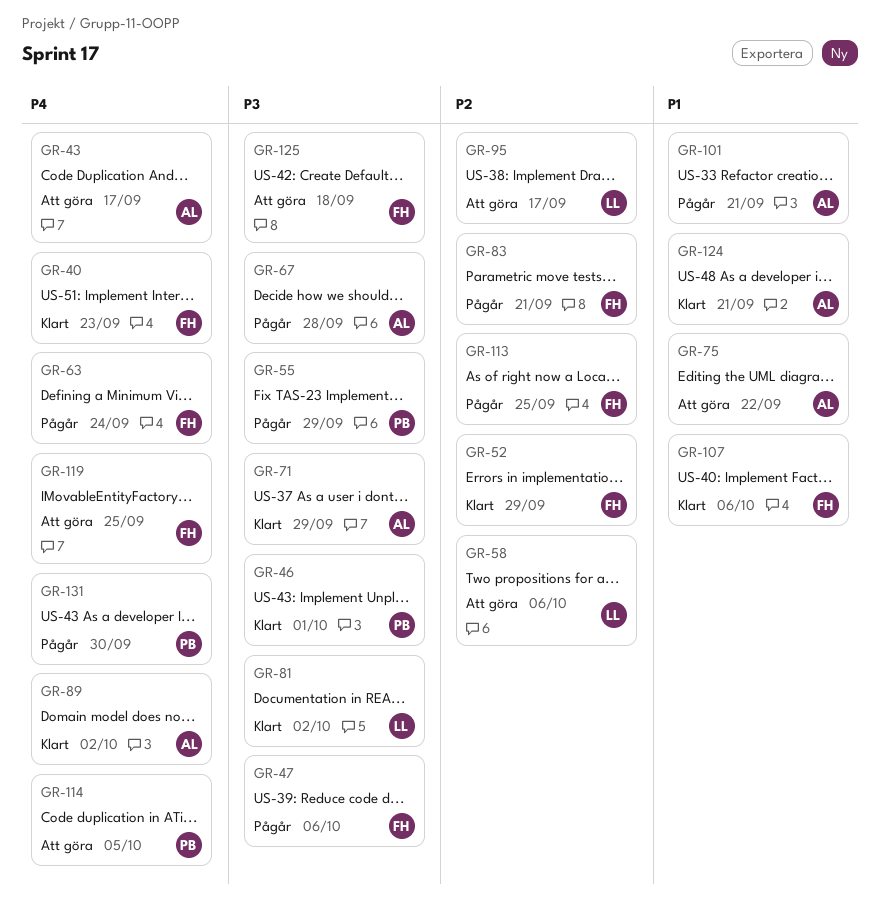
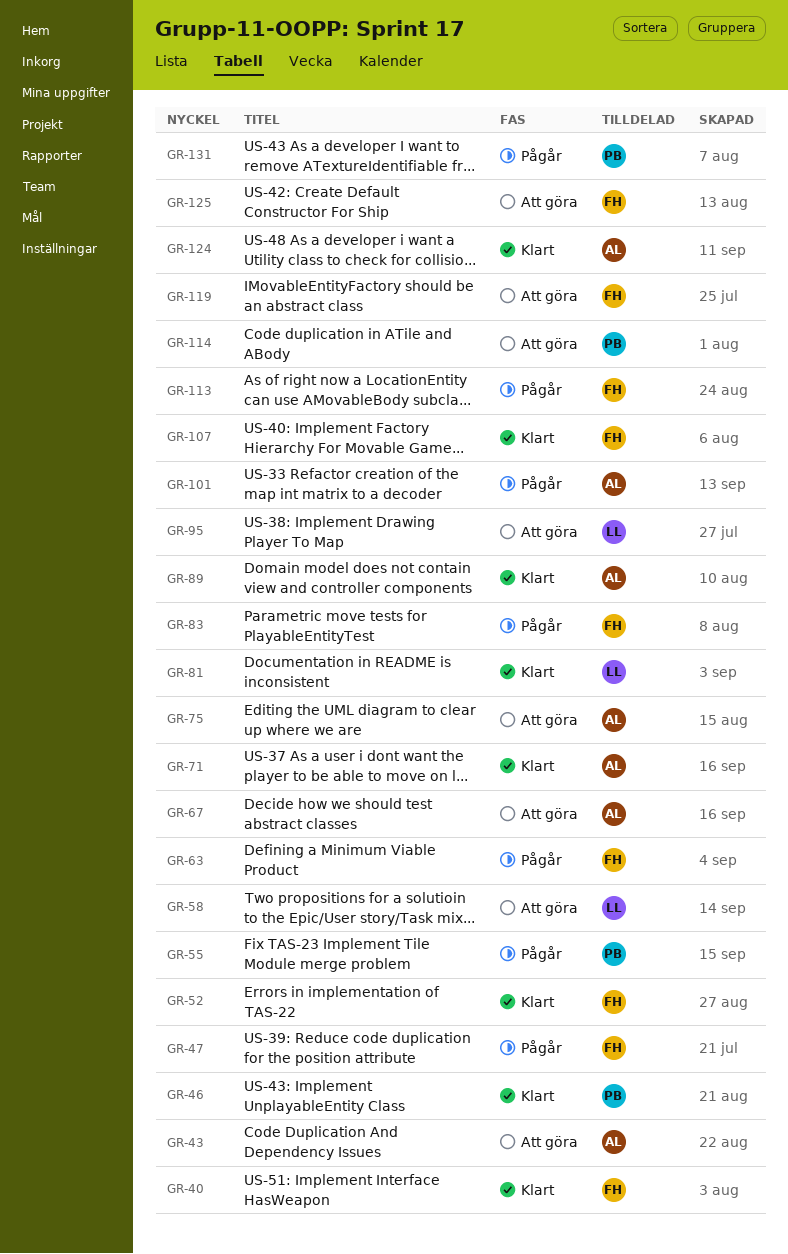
GR-67, status: Pågår -> Att göra

